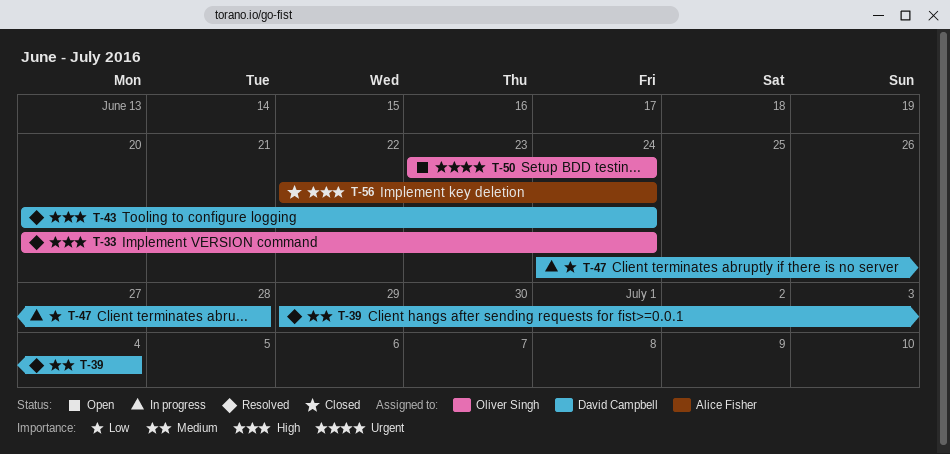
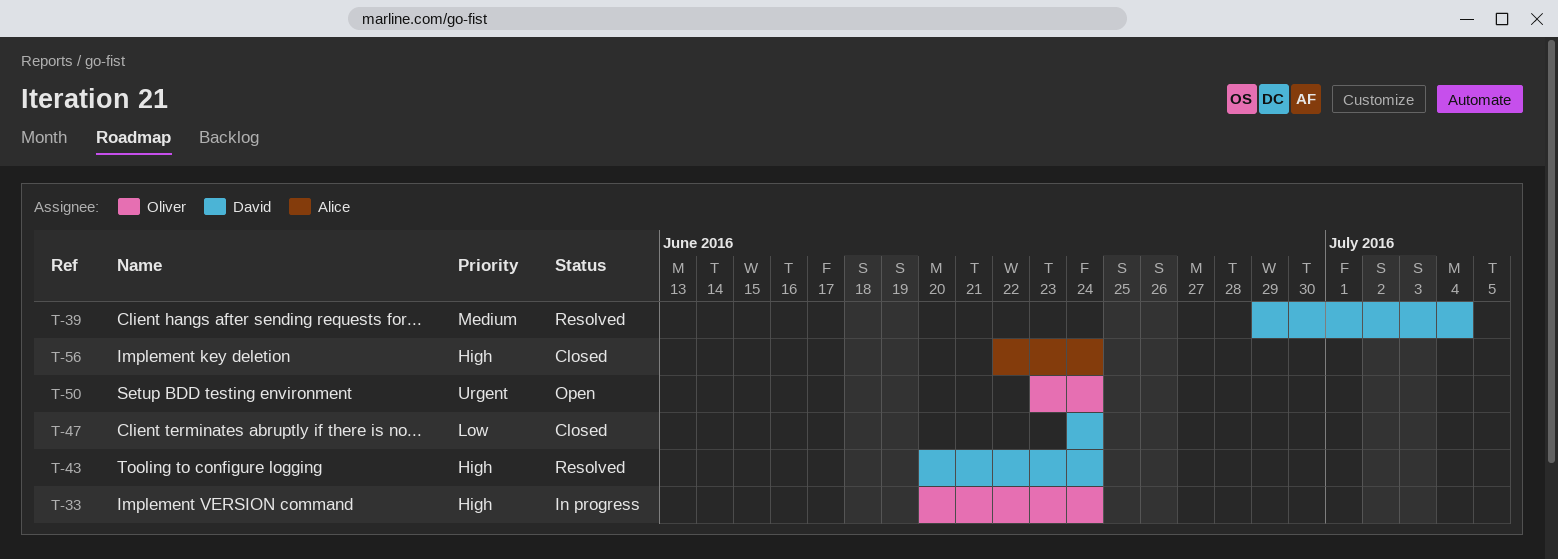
T-33, status: Resolved -> In progress
T-47, status: In progress -> Closed
T-47, due: Jun 28 -> Jun 24

